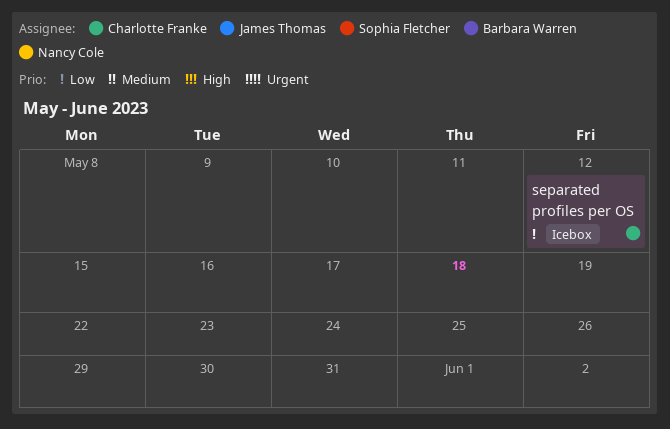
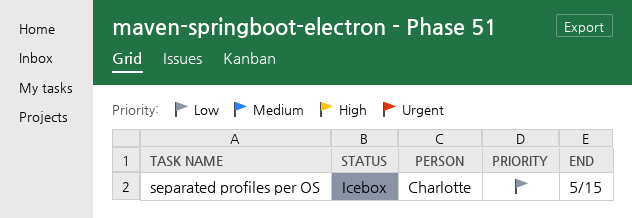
separated profiles per OS, due: May 12 -> May 15

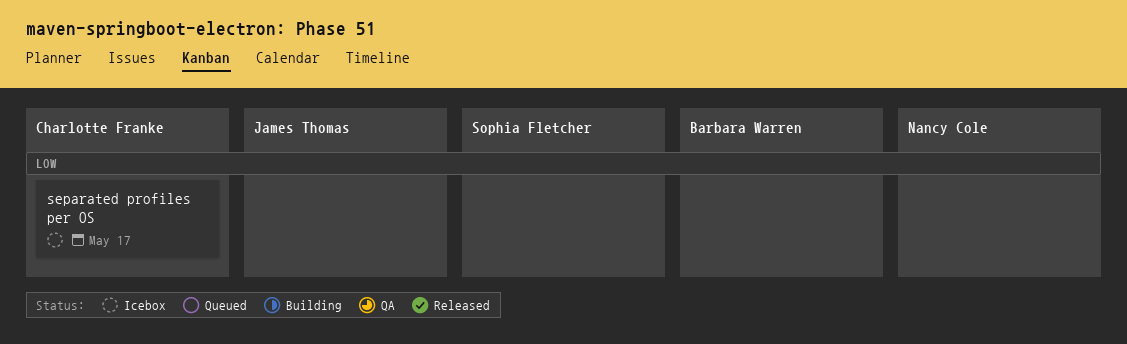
separated profiles per OS, due: May 15 -> May 17

